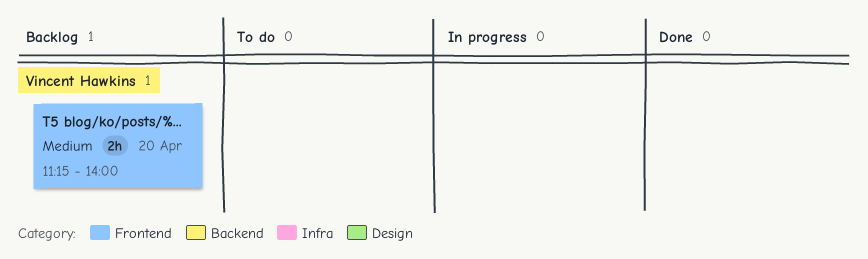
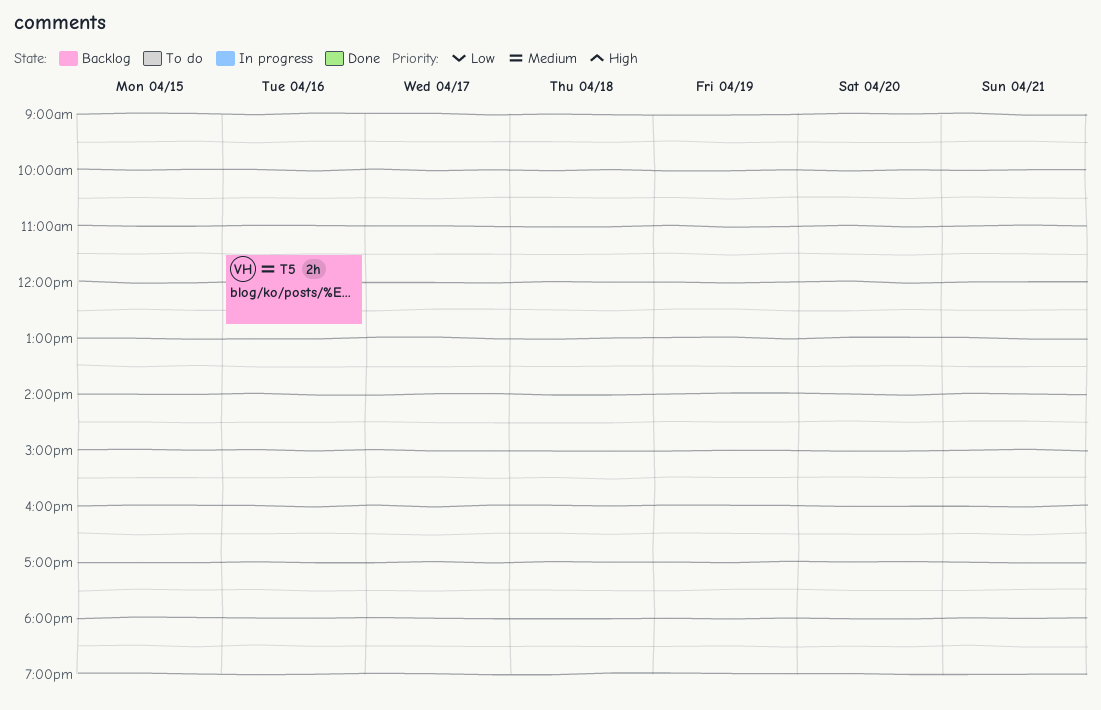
T5, day: Apr 20 -> Apr 16
T5, begins: 11:15 -> 11:30
T5, ends: 14:00 -> 12:45

